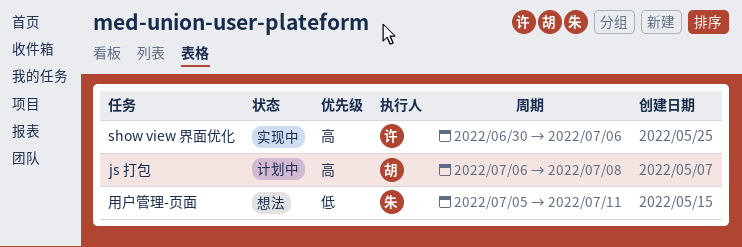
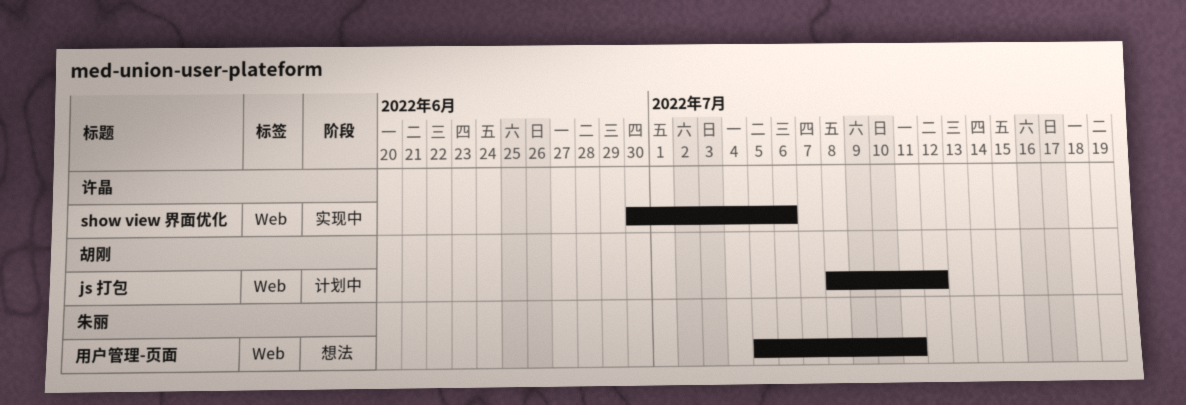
js 打包, start: Jul 6 -> Jul 8
js 打包, due: Jul 8 -> Jul 12

